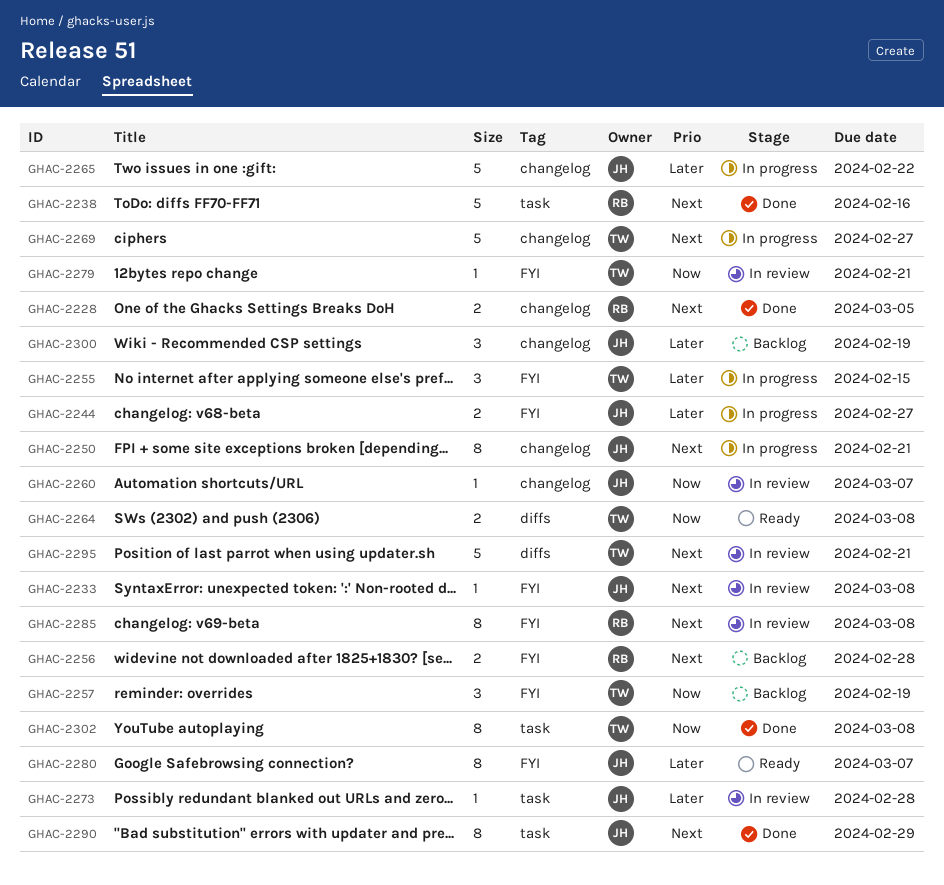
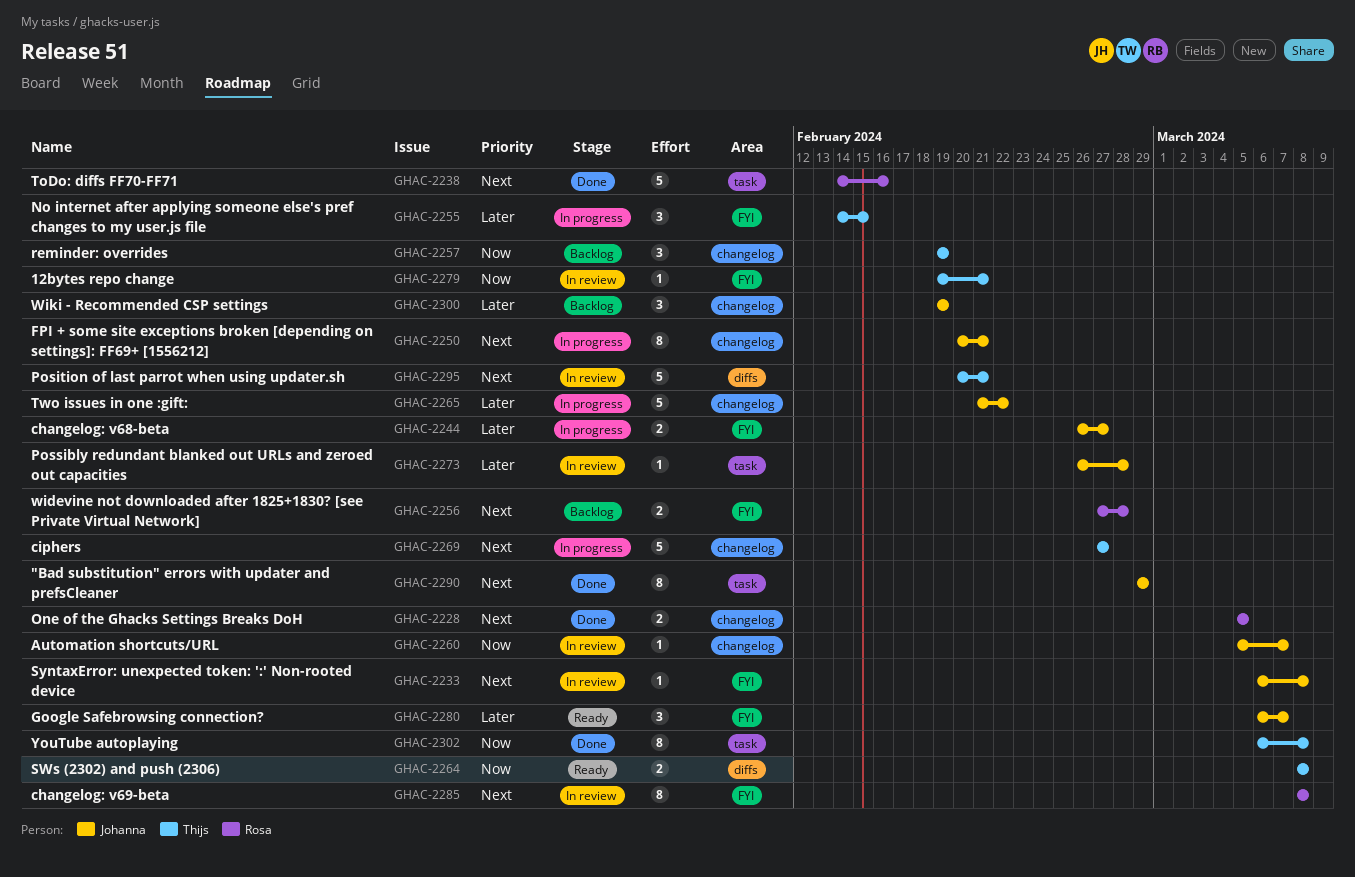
GHAC-2257, label: FYI -> changelog
GHAC-2280, estimate: 8 -> 3

